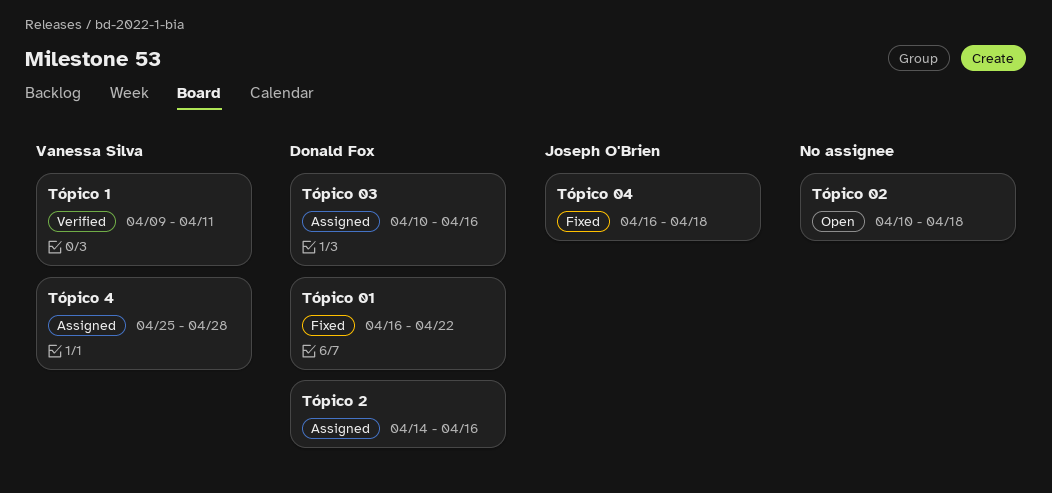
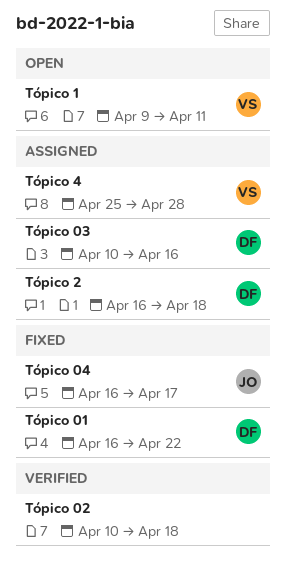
Tópico 02, status: Open -> Verified
Tópico 04, due: Apr 18 -> Apr 17
Tópico 1, status: Verified -> Open
Tópico 2, start: Apr 14 -> Apr 16
Tópico 2, due: Apr 16 -> Apr 18

